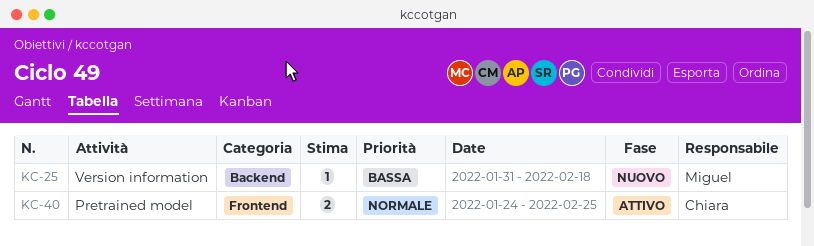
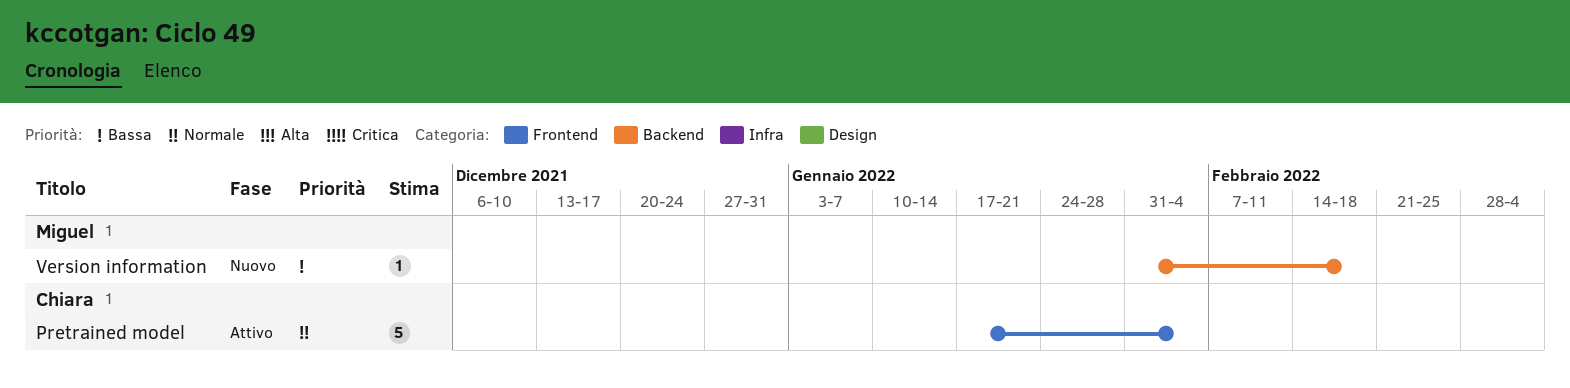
Pretrained model, estimate: 2 -> 5
Pretrained model, start: Jan 24 -> Jan 17
Pretrained model, due: Feb 25 -> Feb 4

